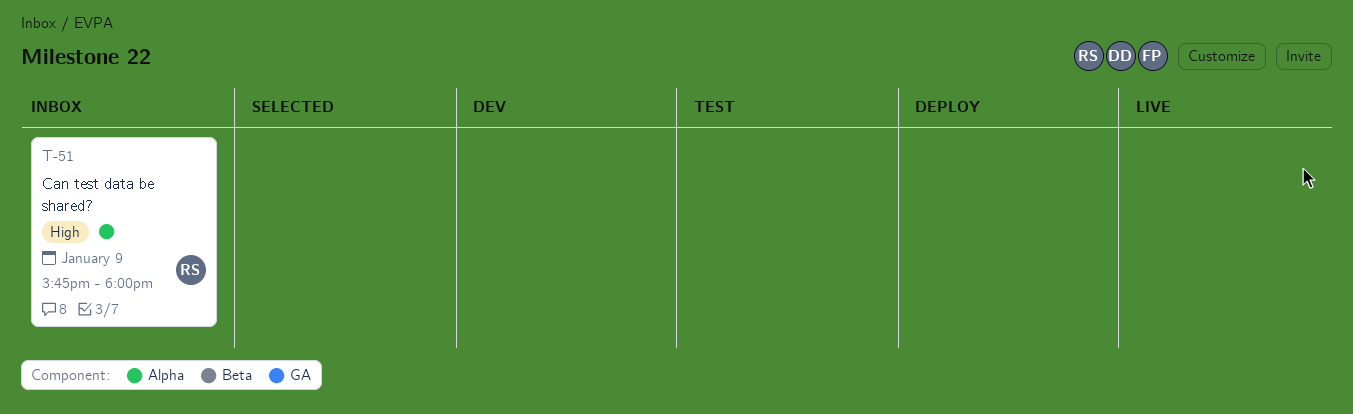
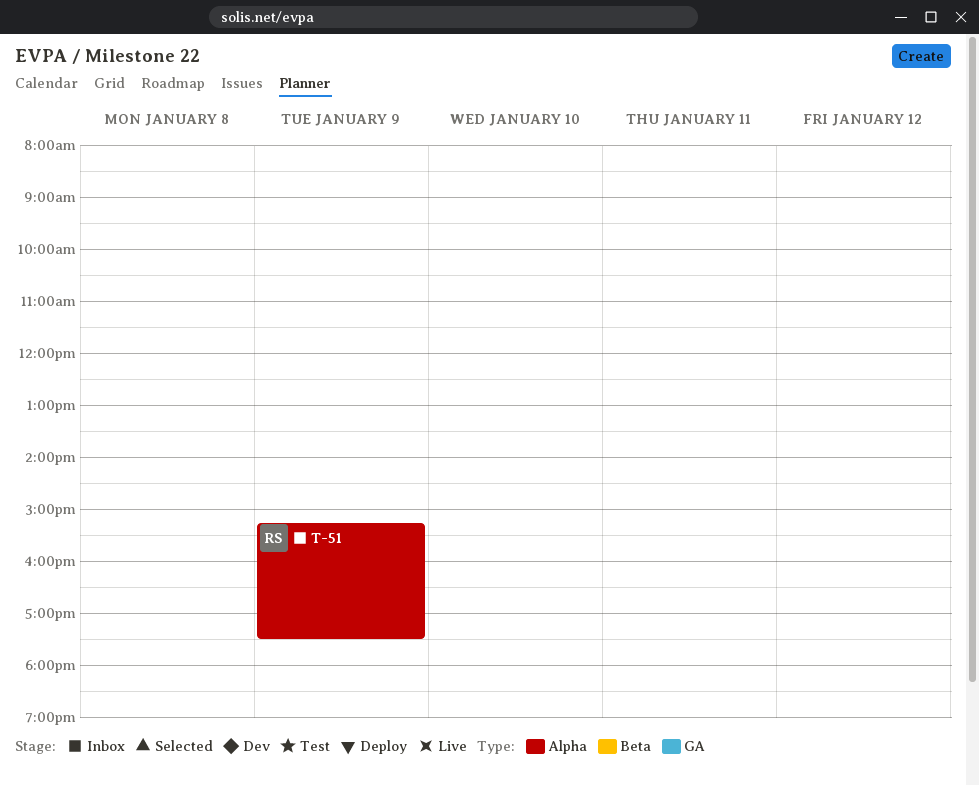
T-51, begins: 15:45 -> 15:15
T-51, ends: 18:00 -> 17:30

